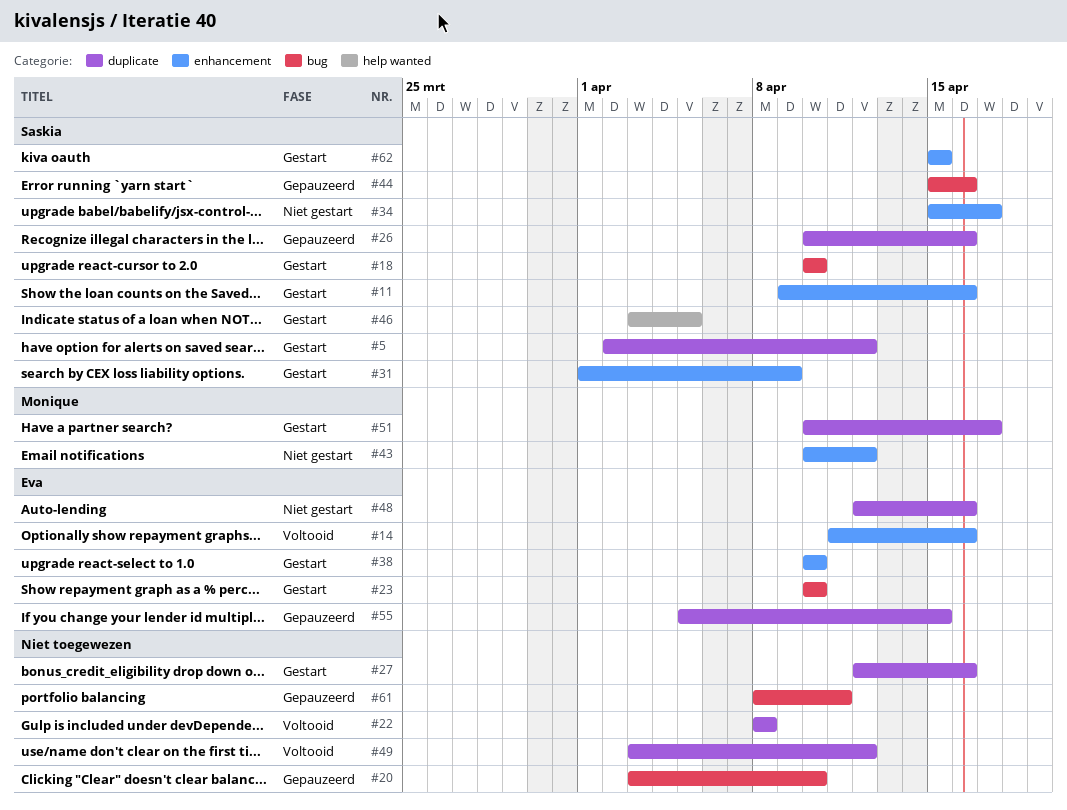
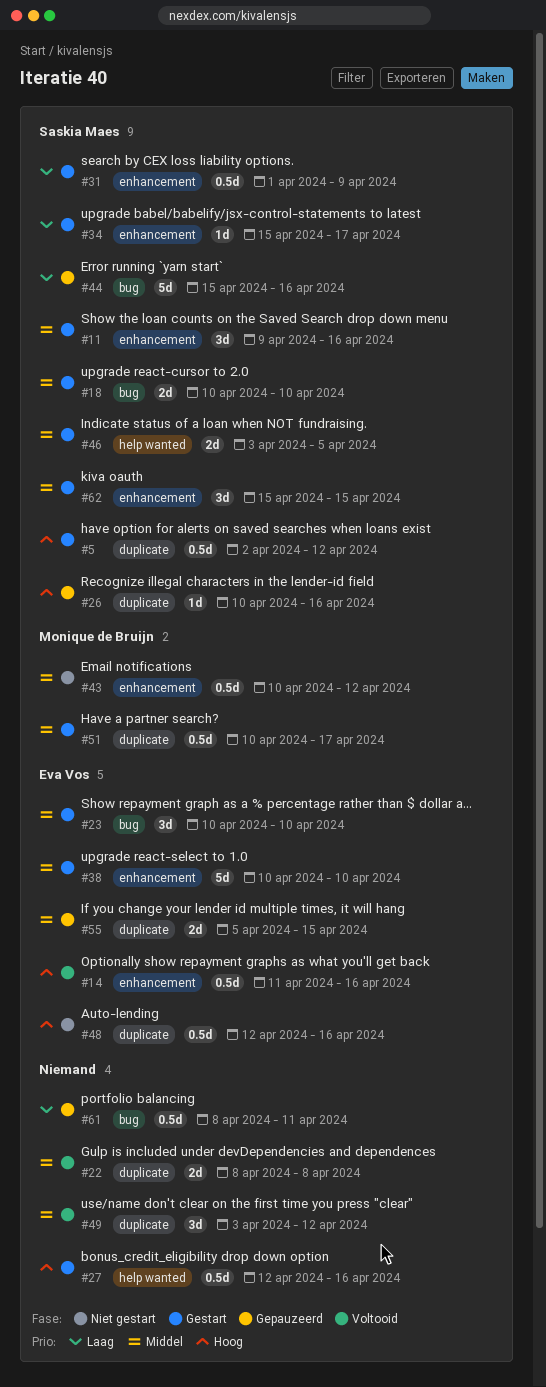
#20: present -> none
#27, label: duplicate -> help wanted
#34, status: Niet gestart -> Gestart

